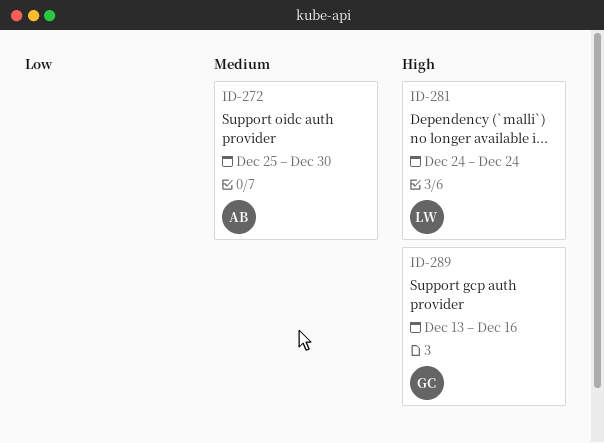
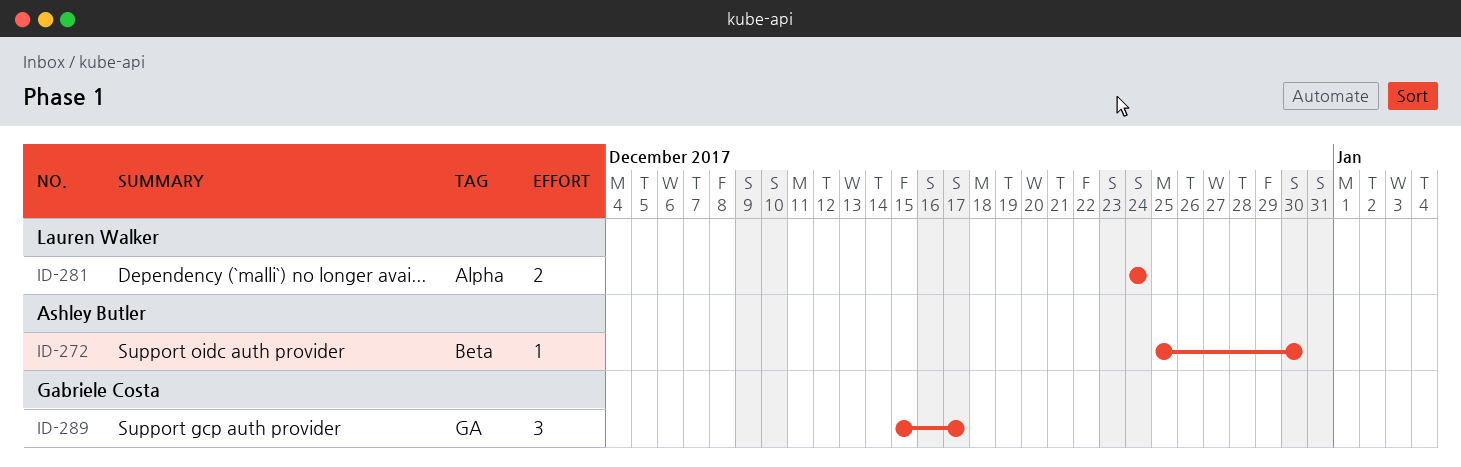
ID-289, start: Dec 13 -> Dec 15
ID-289, due: Dec 16 -> Dec 17

